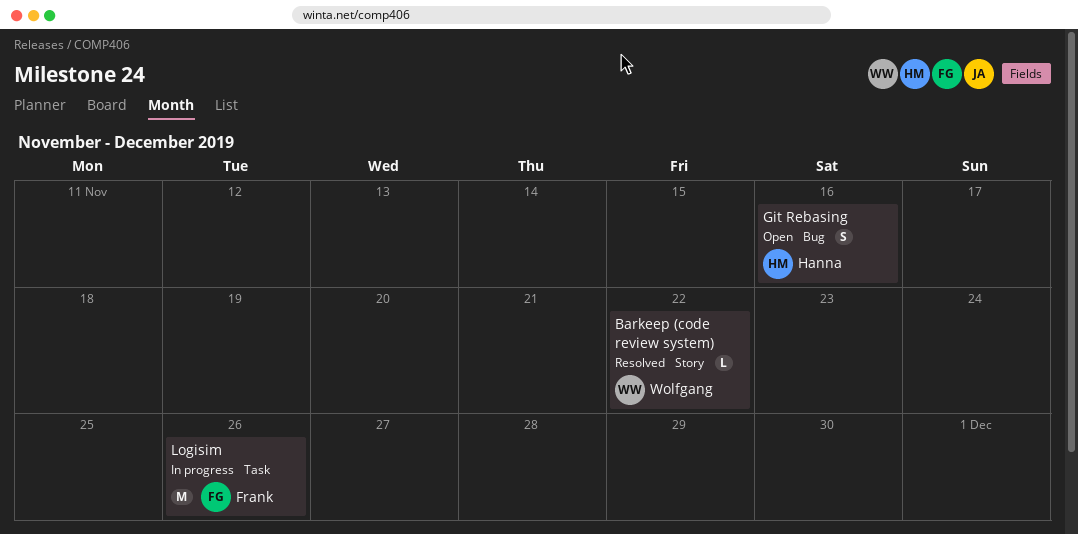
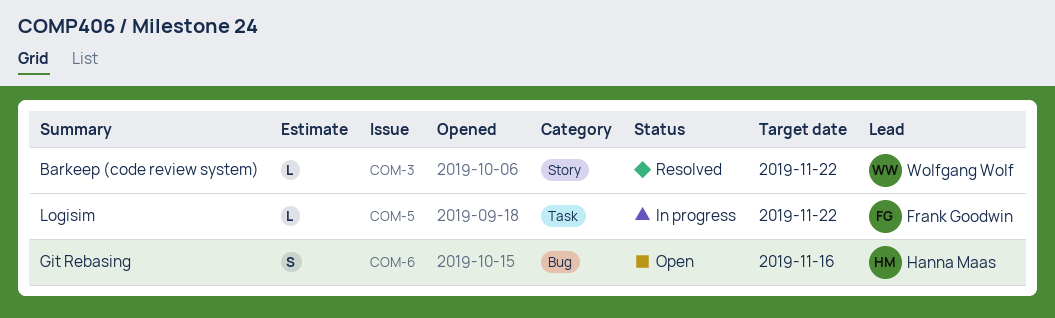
Logisim, estimate: M -> L
Logisim, due: Nov 26 -> Nov 22

